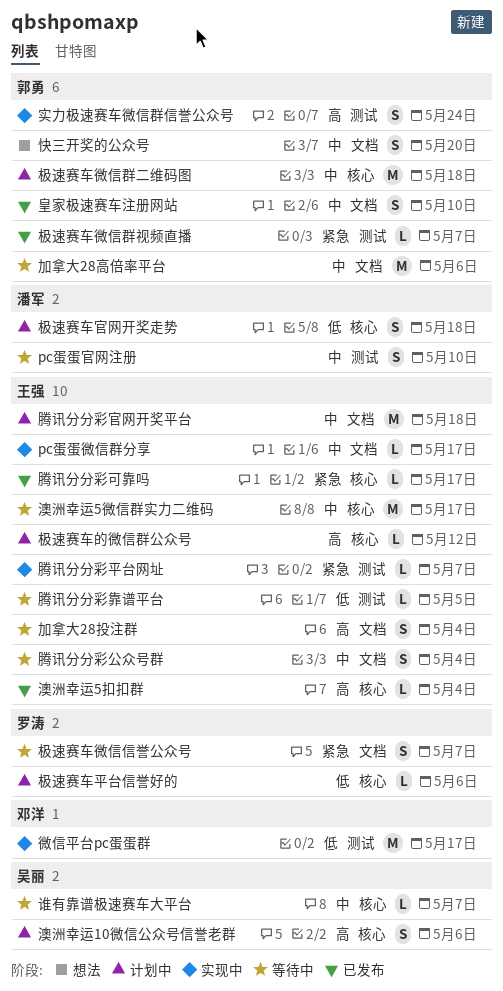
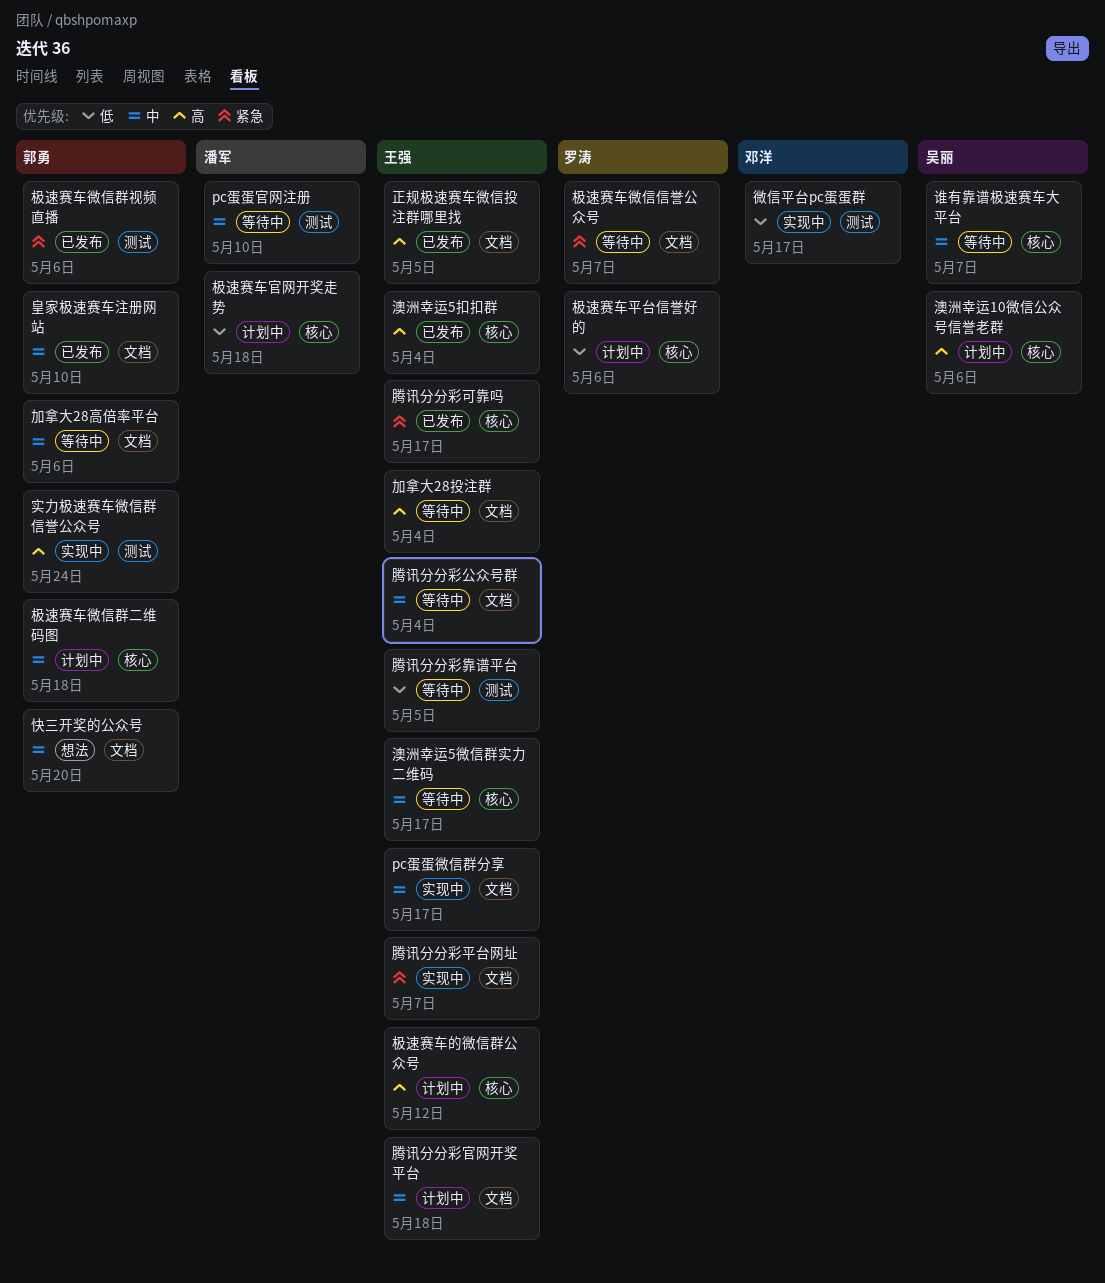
极速赛车微信群视频直播, due: May 7 -> May 6
正规极速赛车微信投注群哪里找: none -> present
腾讯分分彩平台网址, label: 测试 -> 文档

